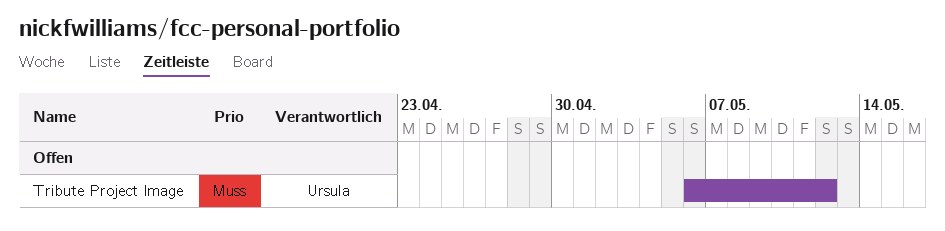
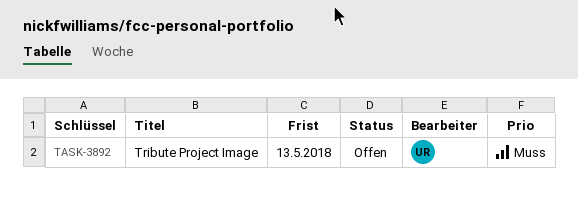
Tribute Project Image, due: May 12 -> May 13

